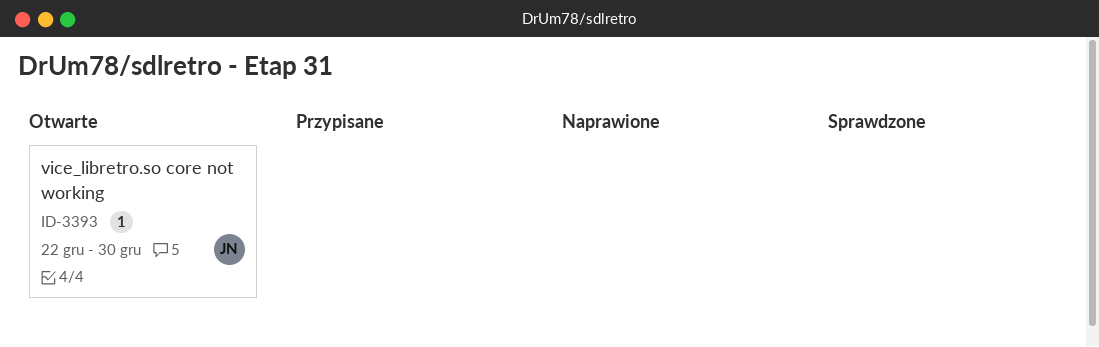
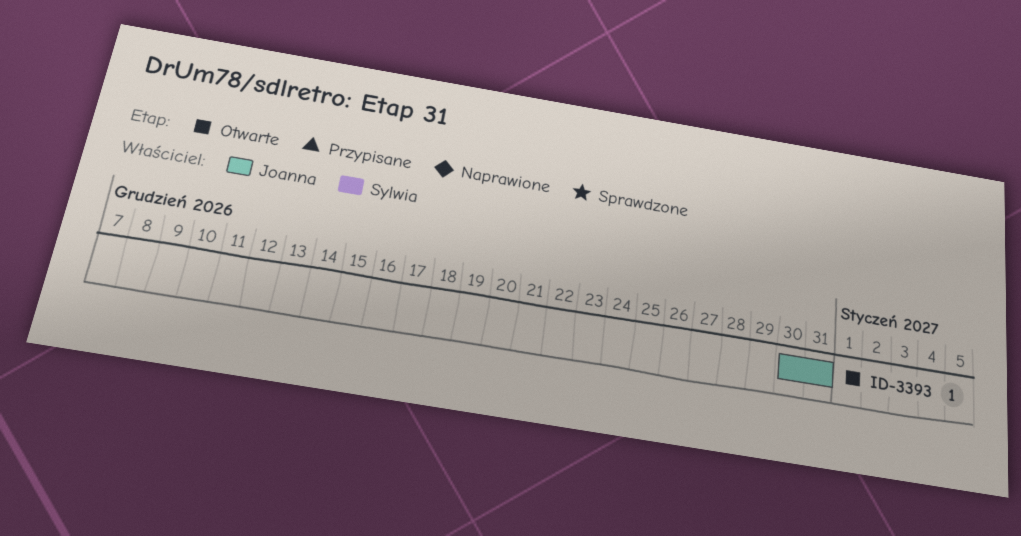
ID-3393, start: Dec 22 -> Dec 30
ID-3393, due: Dec 30 -> Dec 31

